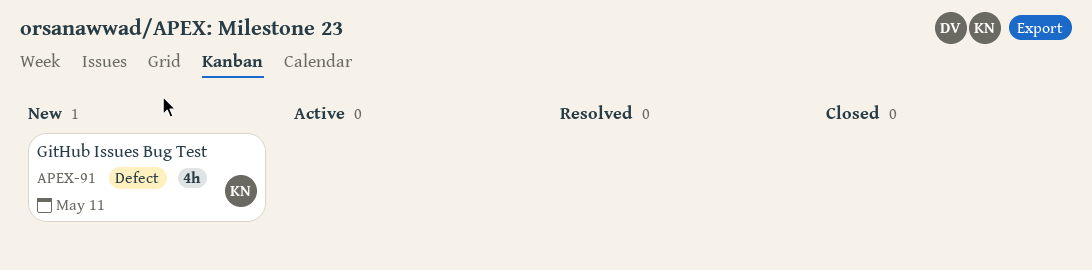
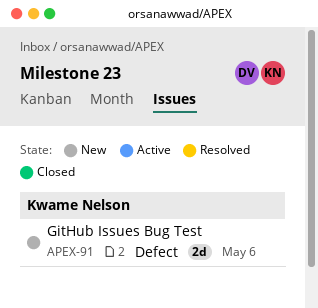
APEX-91, estimate: 4h -> 2d
APEX-91, due: May 11 -> May 6

